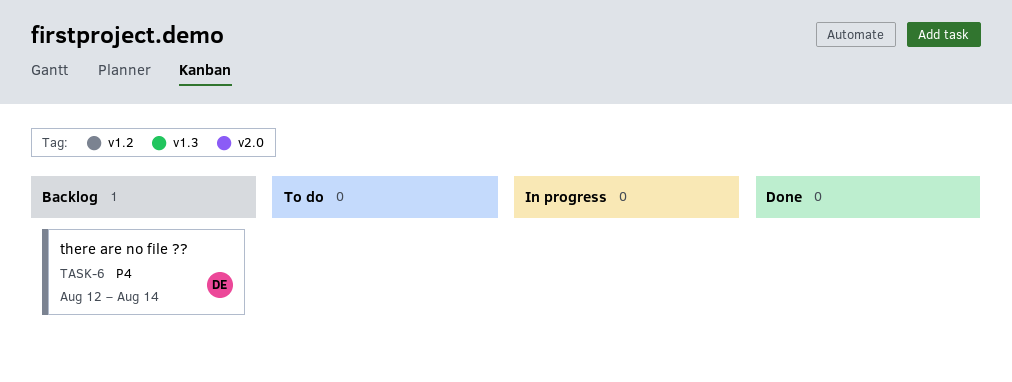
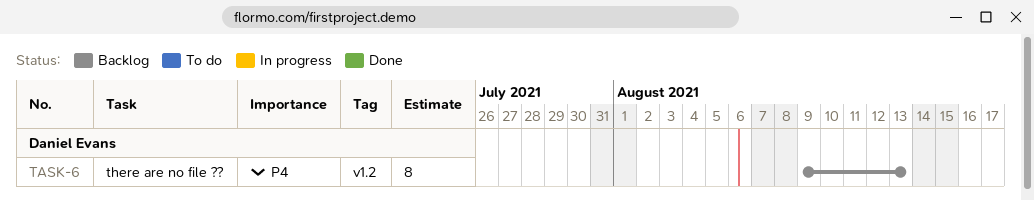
TASK-6, start: Aug 12 -> Aug 9
TASK-6, due: Aug 14 -> Aug 13

